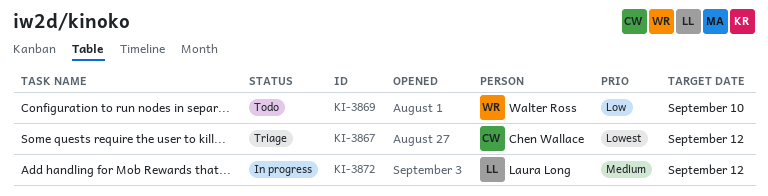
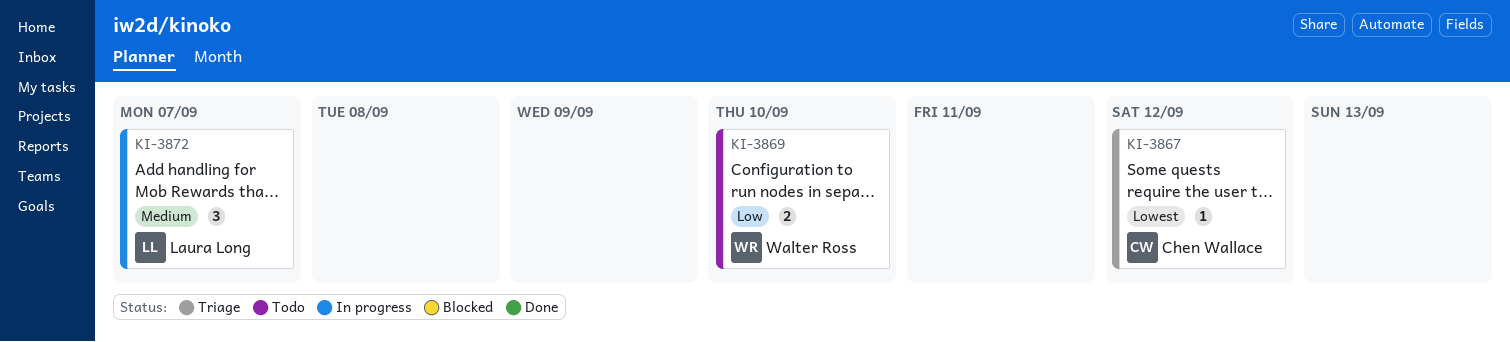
KI-3872, due: Sep 12 -> Sep 7

